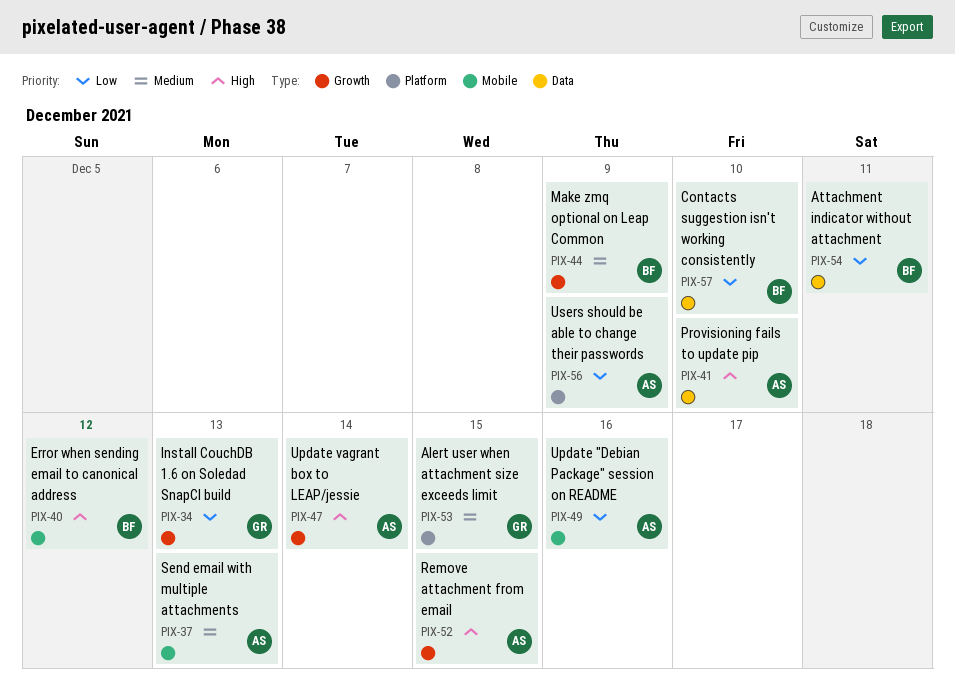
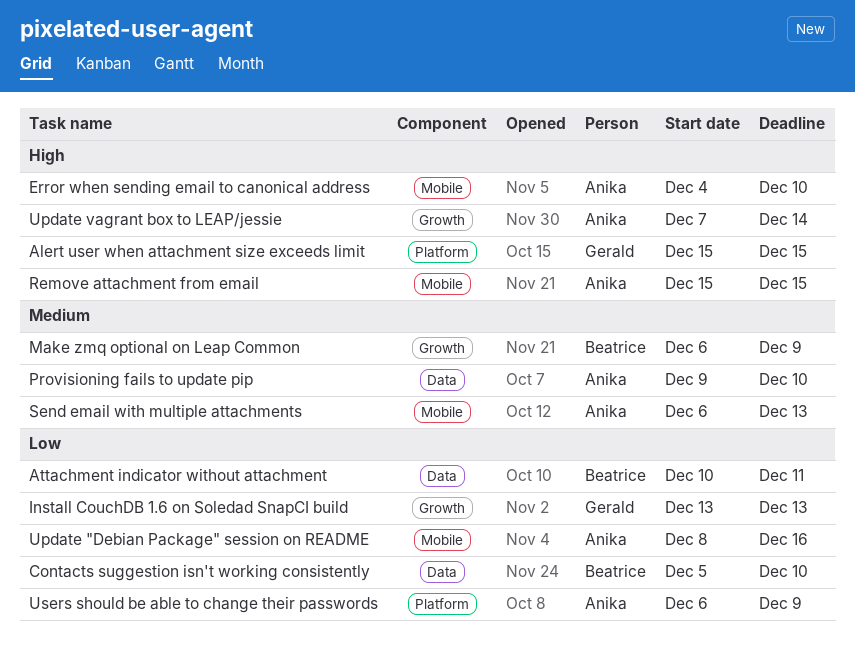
Alert user when attachment size exceeds limit, priority: Medium -> High
Error when sending email to canonical address, owner: Beatrice -> Anika
Error when sending email to canonical address, due: Dec 12 -> Dec 10
Provisioning fails to update pip, priority: High -> Medium
Remove attachment from email, label: Growth -> Mobile

